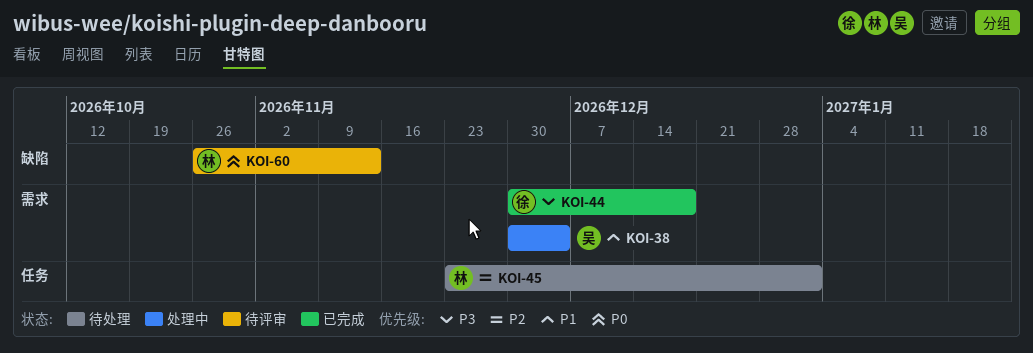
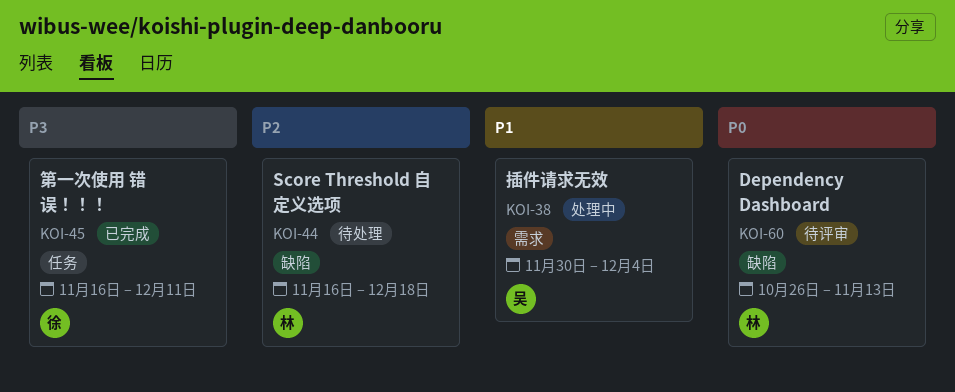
KOI-44, status: 已完成 -> 待处理
KOI-44, owner: 徐 -> 林
KOI-44, priority: P3 -> P2
KOI-44, label: 需求 -> 缺陷
KOI-44, start: Nov 30 -> Nov 16
KOI-45, status: 待处理 -> 已完成
KOI-45, owner: 林 -> 徐
KOI-45, priority: P2 -> P3
KOI-45, start: Nov 23 -> Nov 16
KOI-45, due: Jan 1 -> Dec 11

